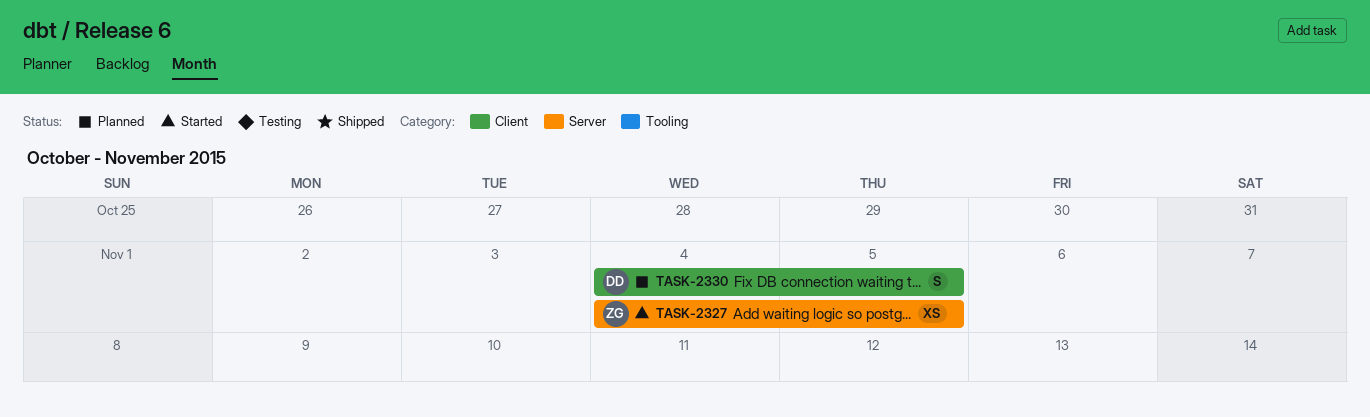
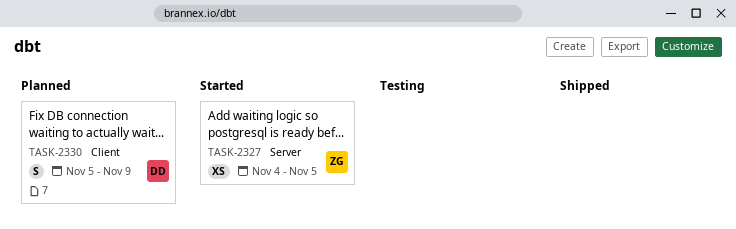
TASK-2330, start: Nov 4 -> Nov 5
TASK-2330, due: Nov 5 -> Nov 9

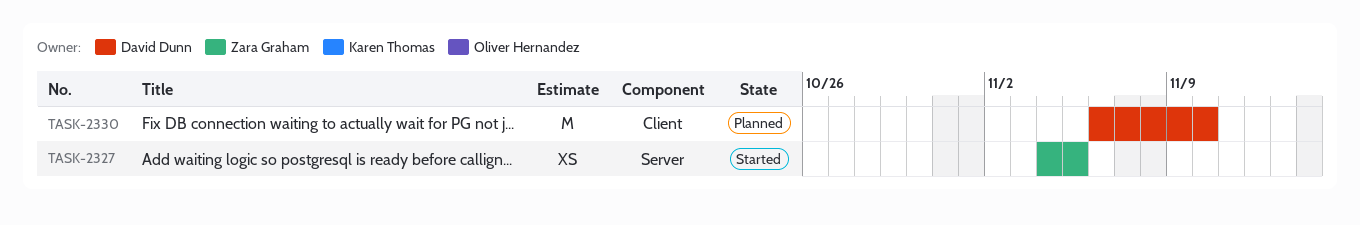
TASK-2330, estimate: S -> M
TASK-2330, start: Nov 5 -> Nov 6
TASK-2330, due: Nov 9 -> Nov 10

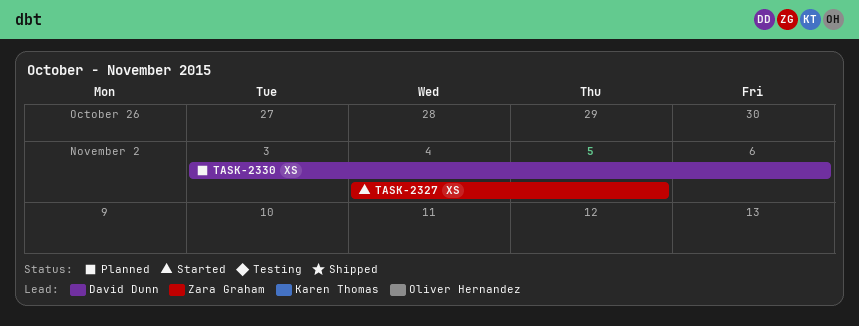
TASK-2330, estimate: M -> XS
TASK-2330, start: Nov 6 -> Nov 3
TASK-2330, due: Nov 10 -> Nov 6

